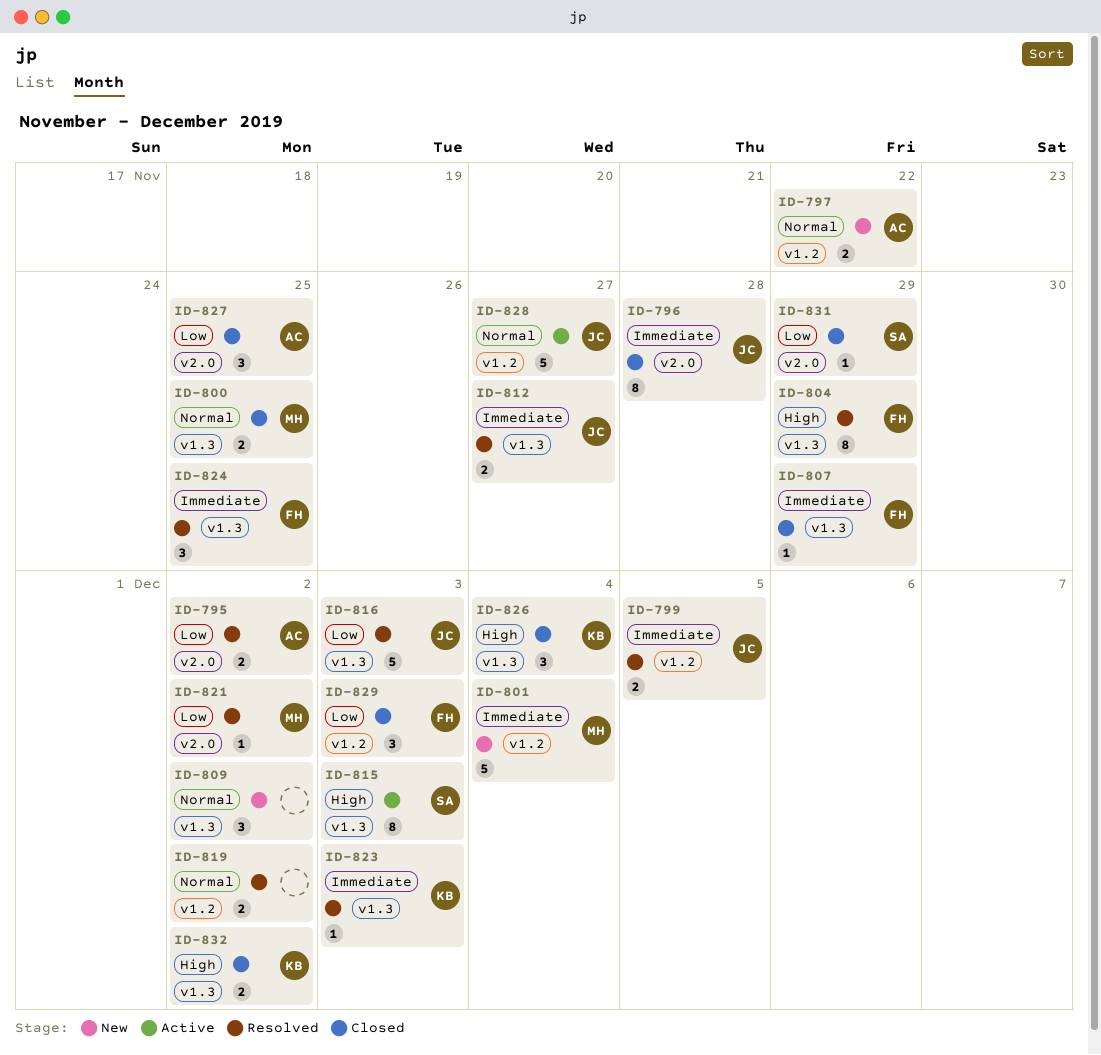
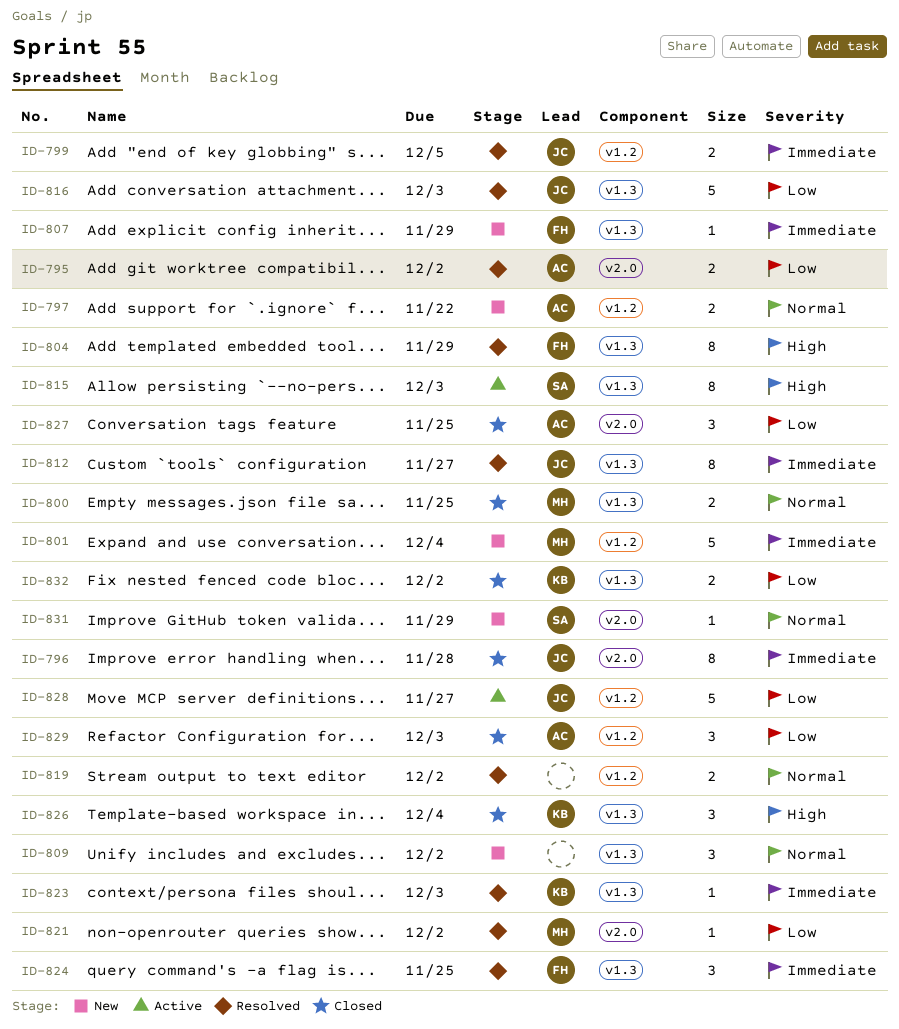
ID-807, status: Closed -> New
ID-812, estimate: 2 -> 8
ID-828, priority: Normal -> Low
ID-829, owner: FH -> AC
ID-831, status: Closed -> New
ID-831, priority: Low -> Normal
ID-832, priority: High -> Low

